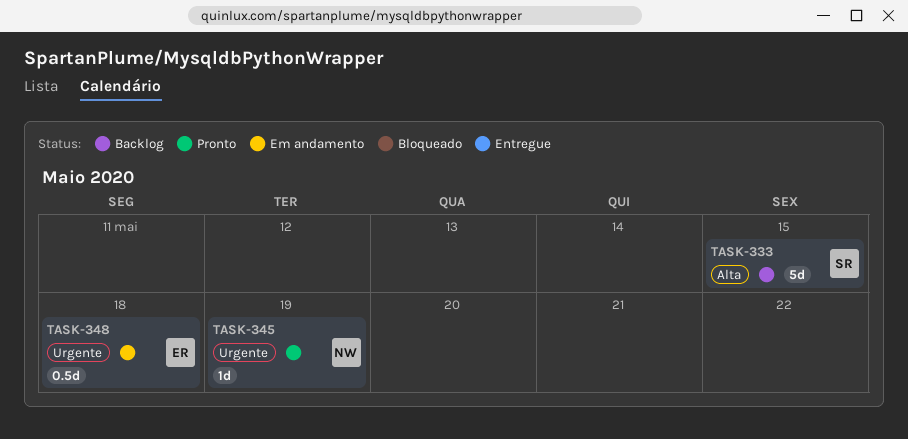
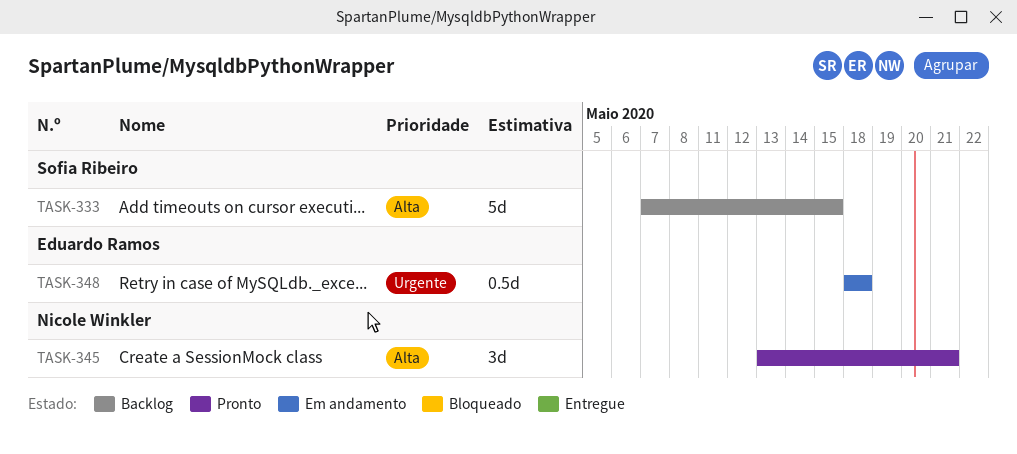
TASK-345, priority: Urgente -> Alta
TASK-345, estimate: 1d -> 3d
TASK-345, due: May 19 -> May 21

